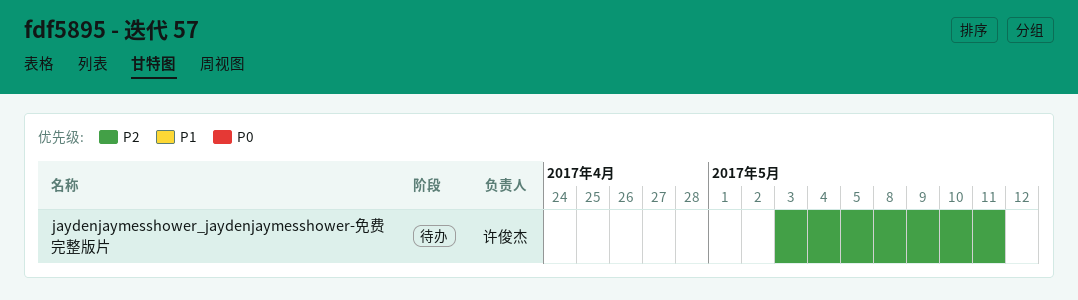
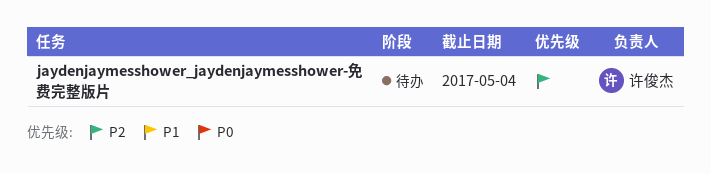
jaydenjaymesshower_jaydenjaymesshower-免费完整版片, due: May 11 -> May 4

